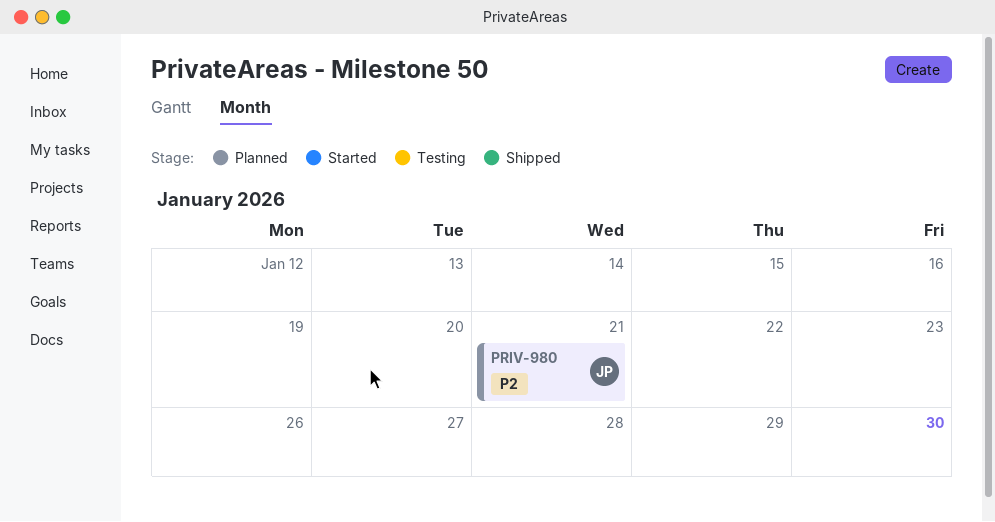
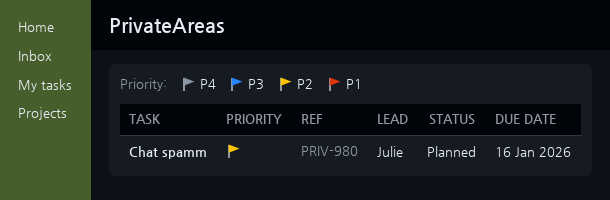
PRIV-980, due: Jan 21 -> Jan 16

